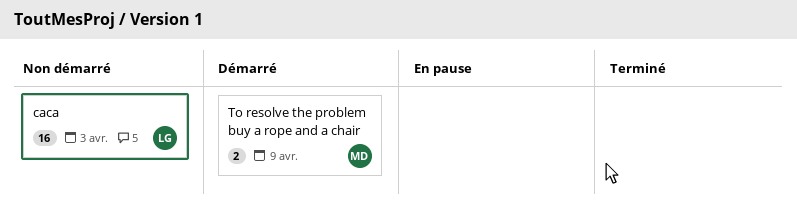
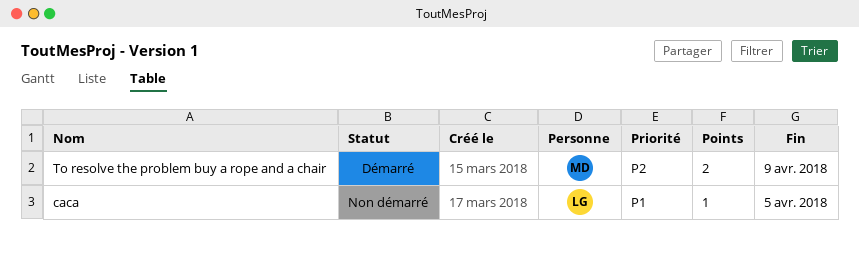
caca, estimate: 16 -> 1
caca, due: Apr 3 -> Apr 5

